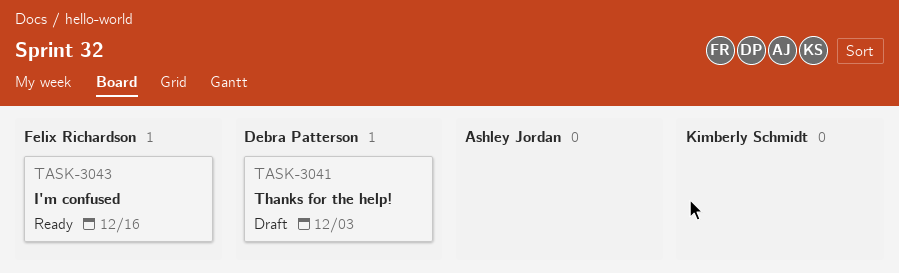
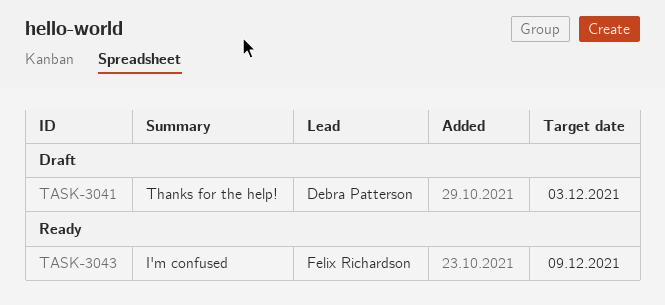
TASK-3043, due: Dec 16 -> Dec 9

